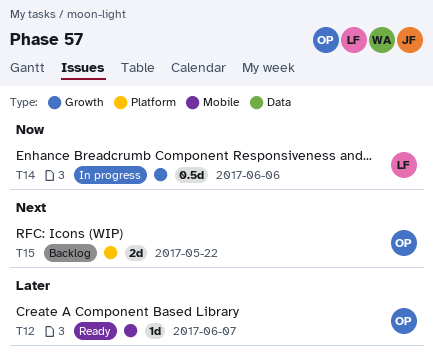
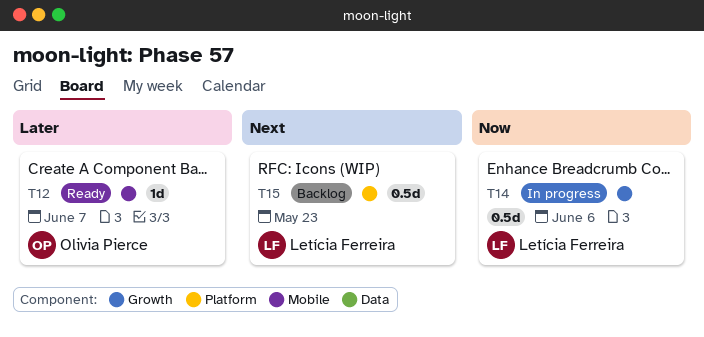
T15, owner: Olivia Pierce -> Letícia Ferreira
T15, estimate: 2d -> 0.5d
T15, due: May 22 -> May 23

